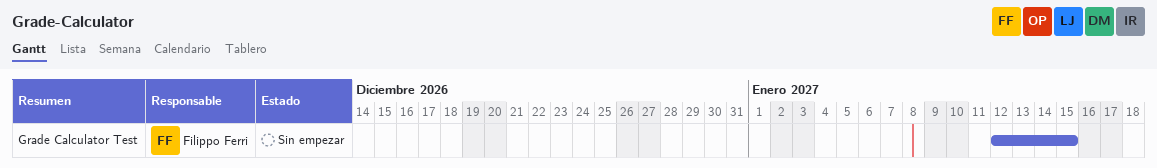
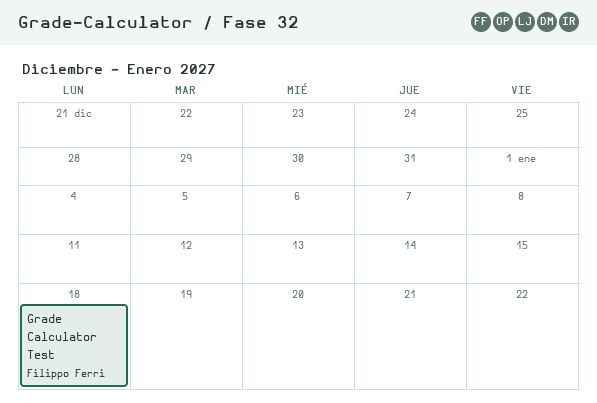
Grade Calculator Test, due: Jan 15 -> Jan 18

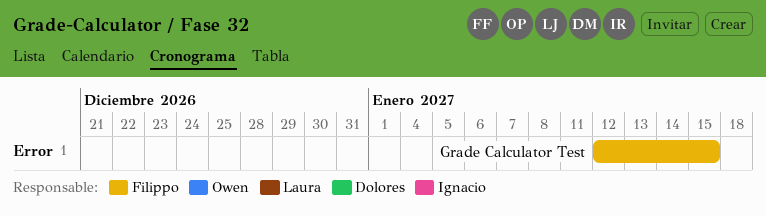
Grade Calculator Test, due: Jan 18 -> Jan 15

